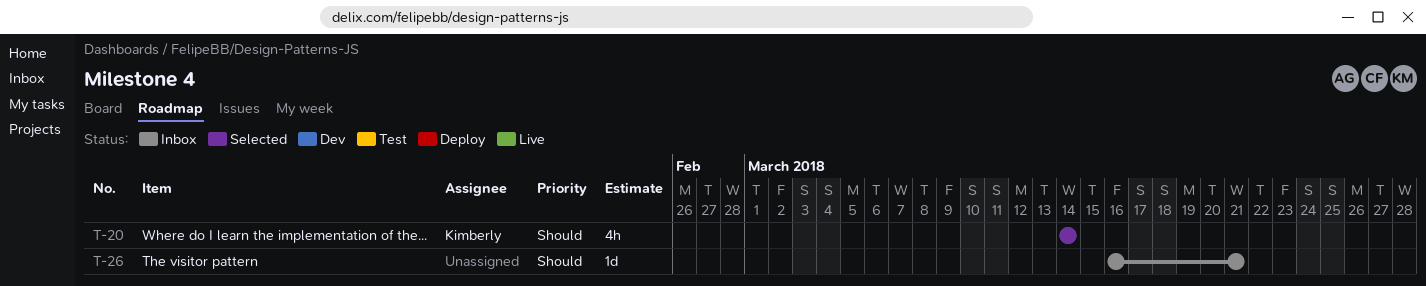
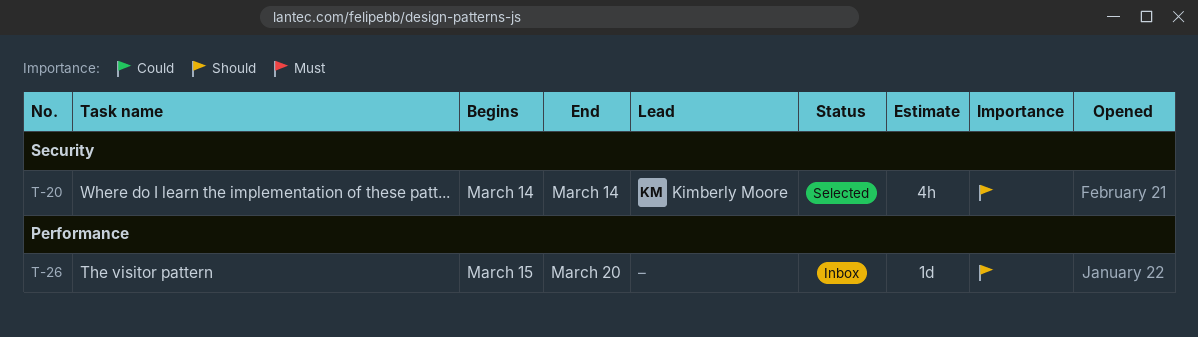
T-26, start: Mar 16 -> Mar 15
T-26, due: Mar 21 -> Mar 20

